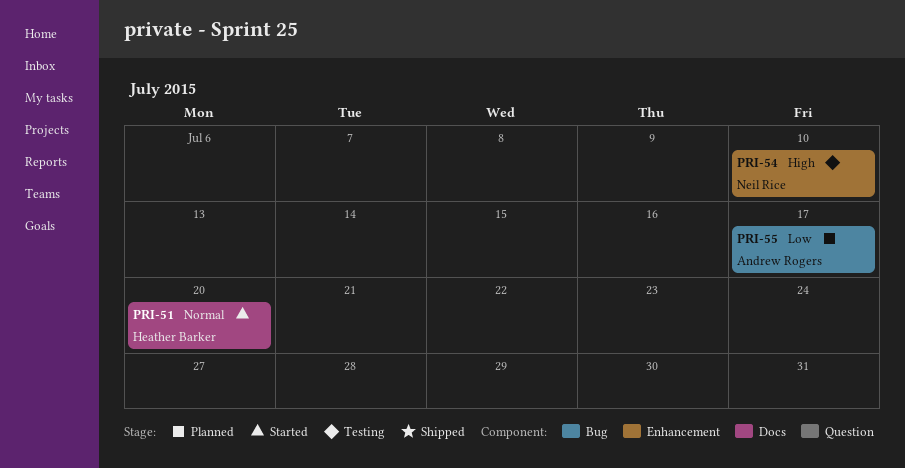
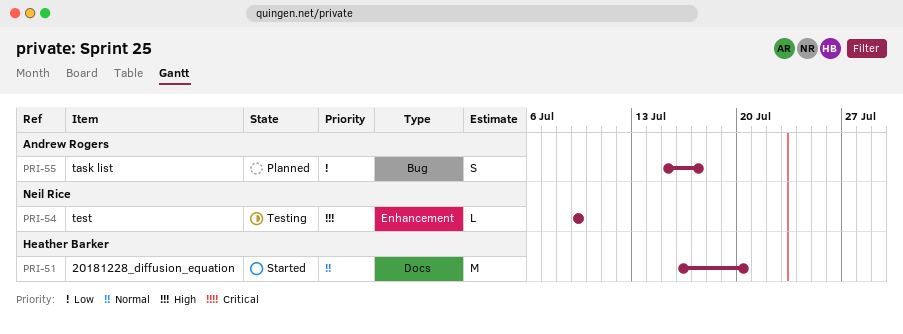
PRI-54, due: Jul 10 -> Jul 9

